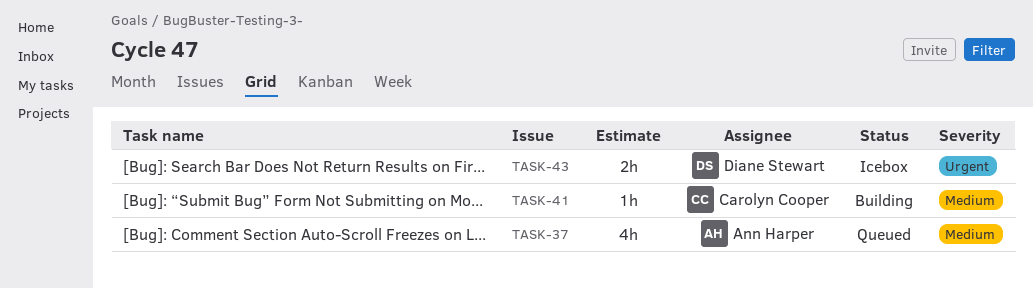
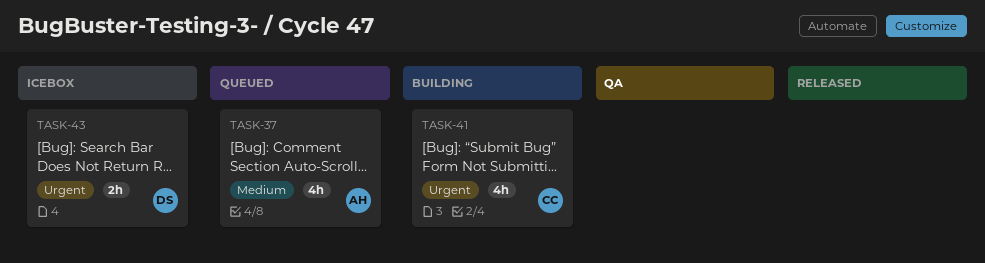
TASK-41, priority: Medium -> Urgent
TASK-41, estimate: 1h -> 4h

